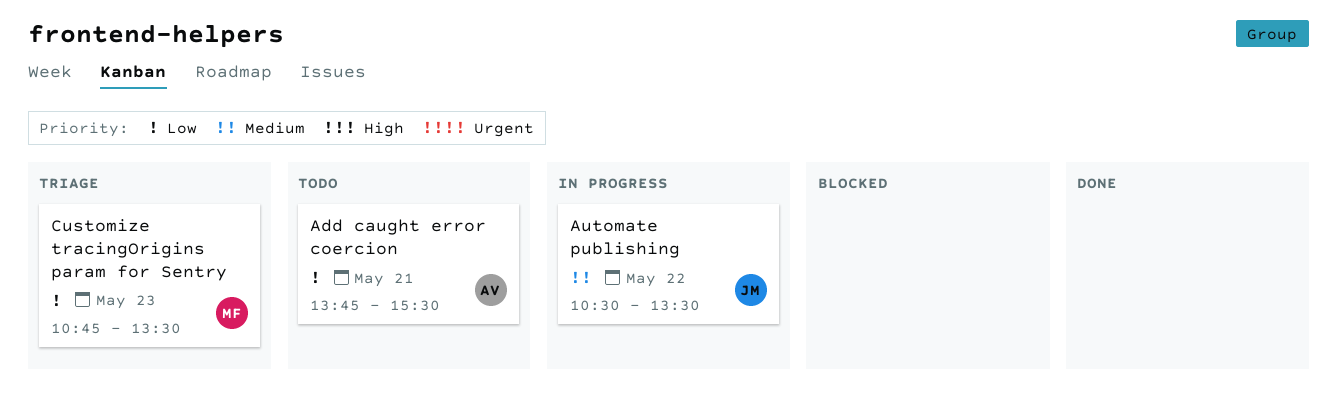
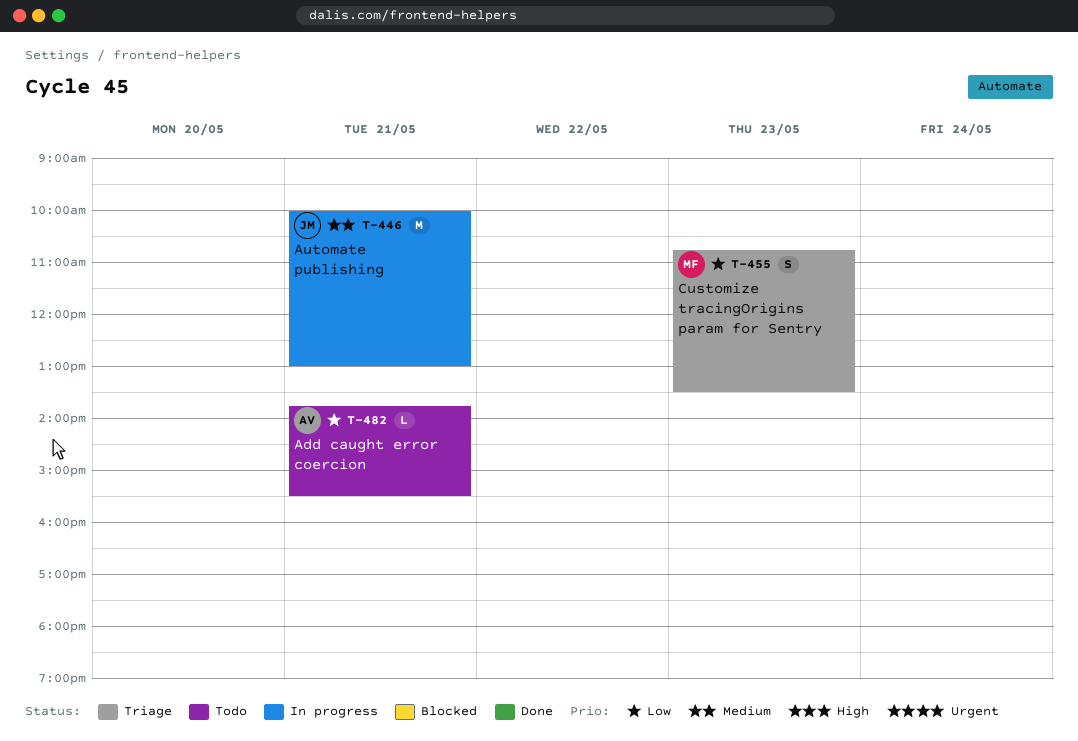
Automate publishing, day: May 22 -> May 21
Automate publishing, begins: 10:30 -> 10:00
Automate publishing, ends: 13:30 -> 13:00

